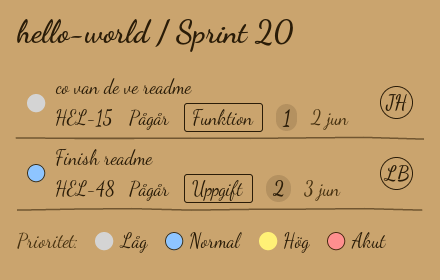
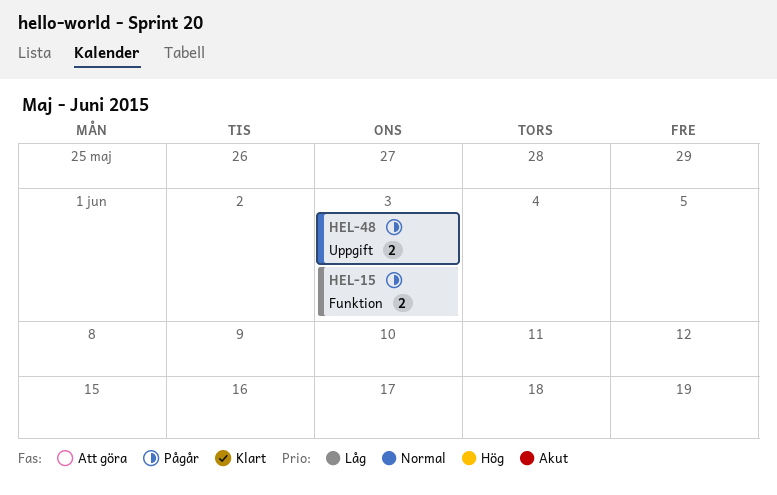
HEL-15, estimate: 1 -> 2
HEL-15, due: Jun 2 -> Jun 3

